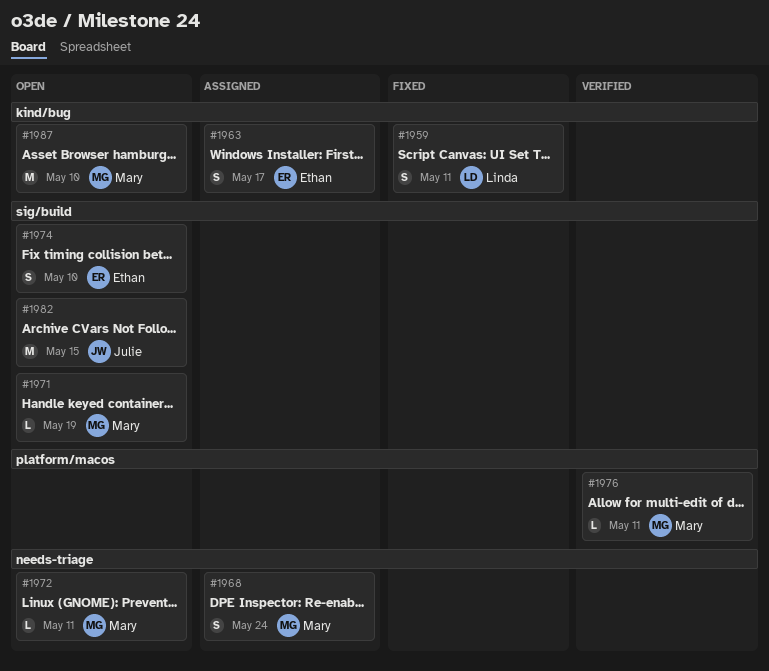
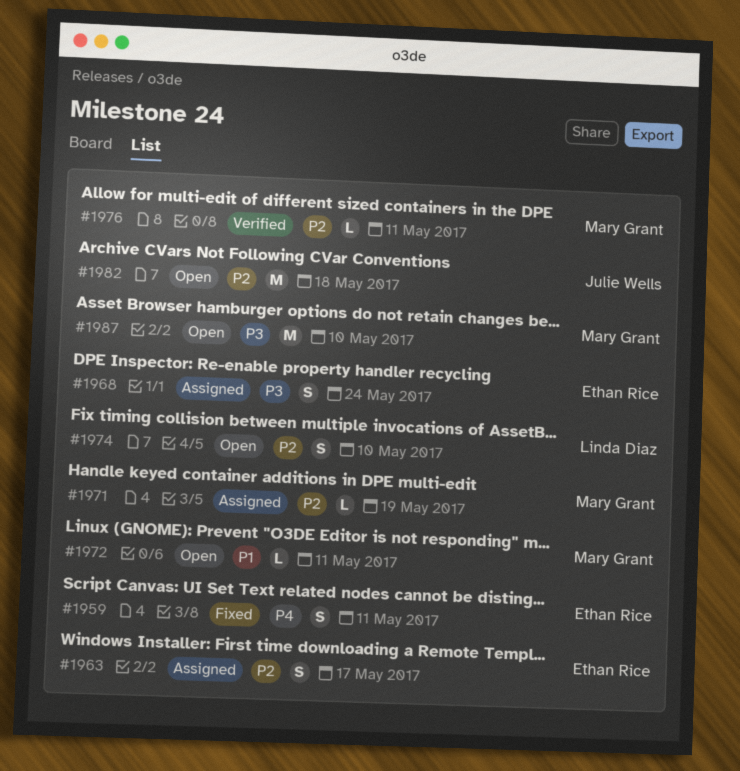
#1959, owner: Linda Diaz -> Ethan Rice
#1968, owner: Mary Grant -> Ethan Rice
#1971, status: Open -> Assigned
#1974, owner: Ethan Rice -> Linda Diaz
#1982, due: May 15 -> May 18

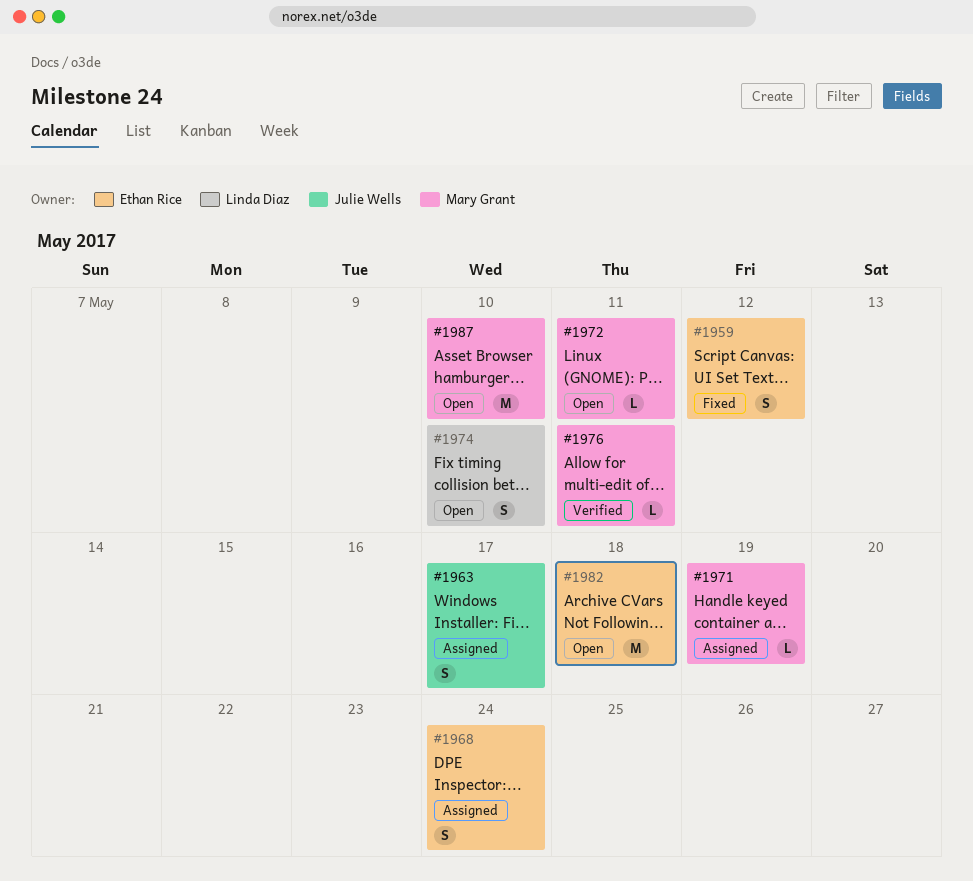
#1959, due: May 11 -> May 12
#1963, owner: Ethan Rice -> Julie Wells
#1982, owner: Julie Wells -> Ethan Rice

